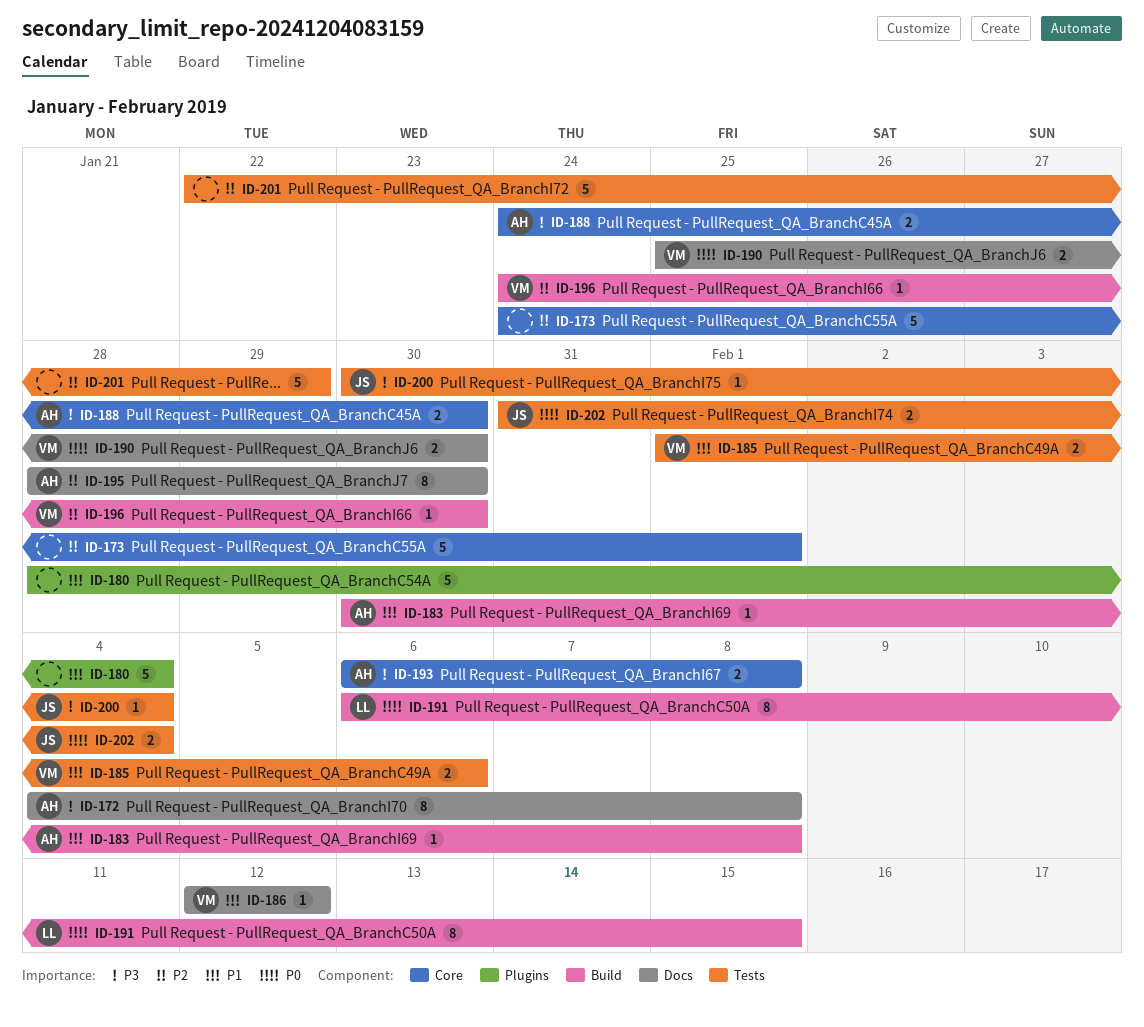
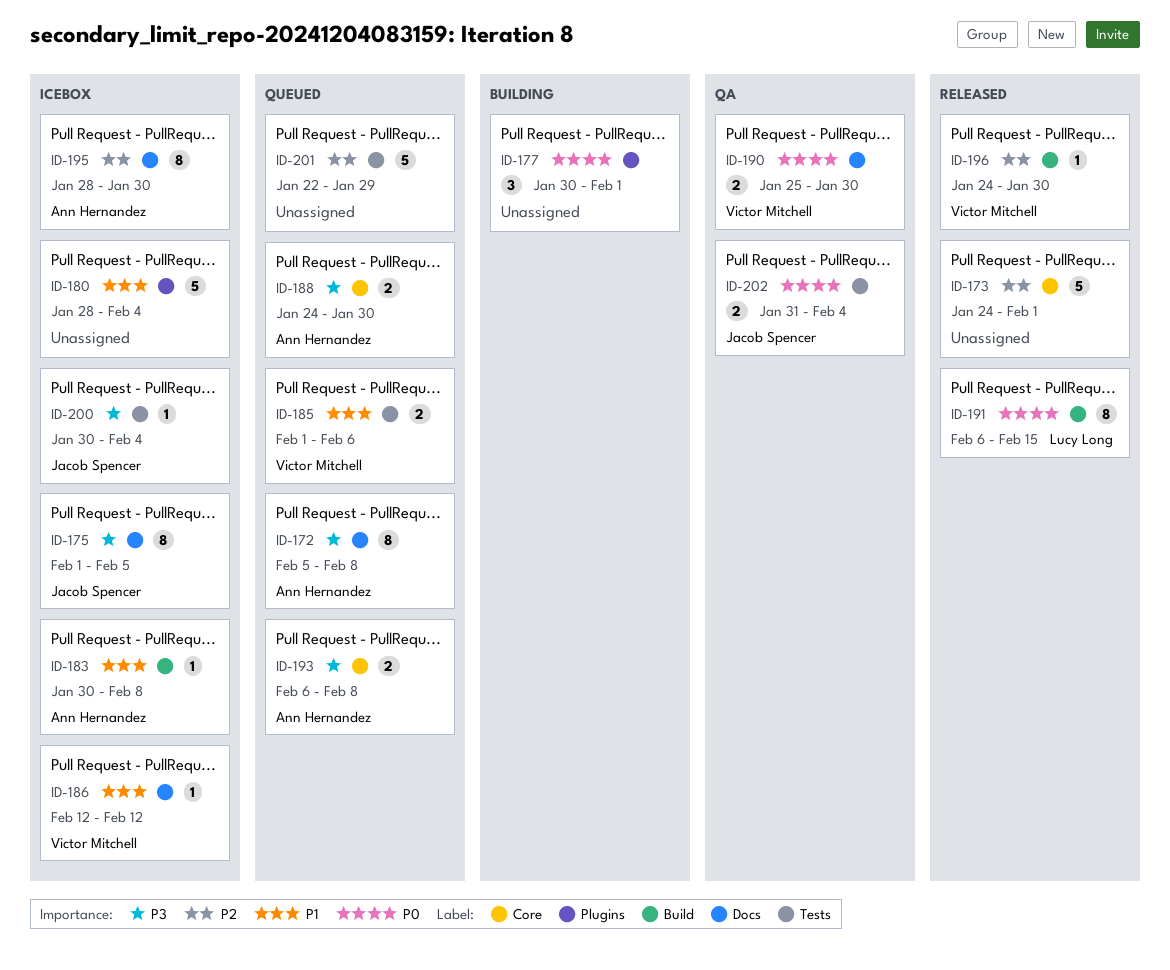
ID-172, start: Feb 4 -> Feb 5
ID-175: none -> present
ID-177: none -> present

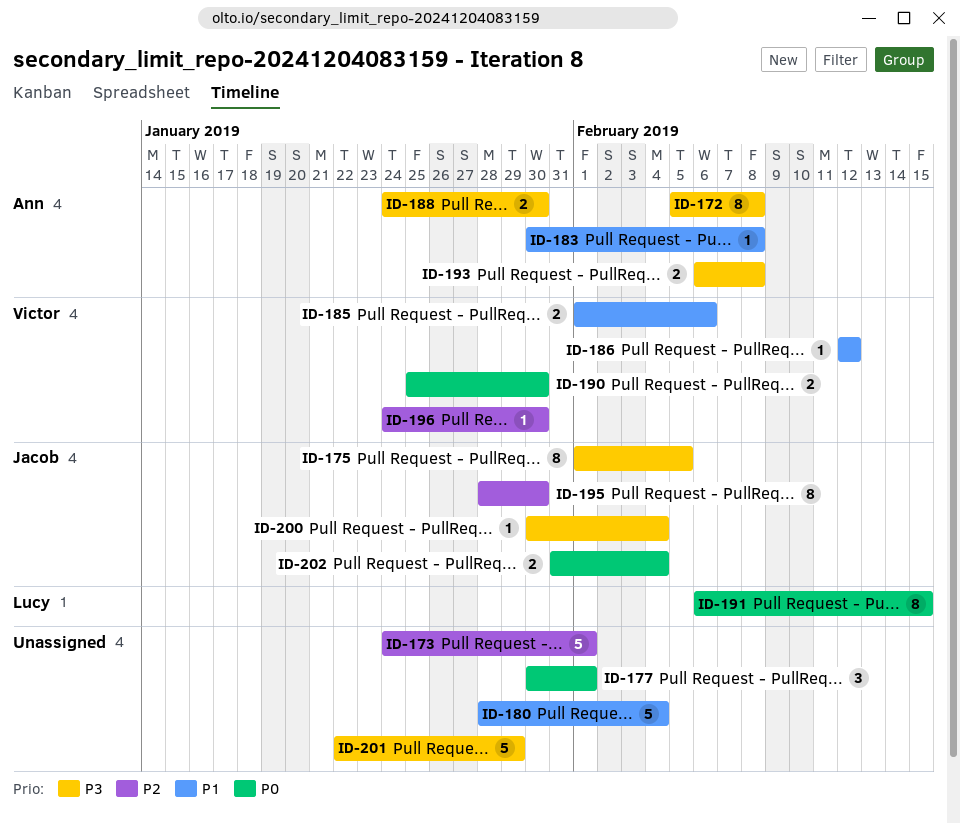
ID-195, owner: Ann Hernandez -> Jacob Spencer
ID-201, priority: P2 -> P3

